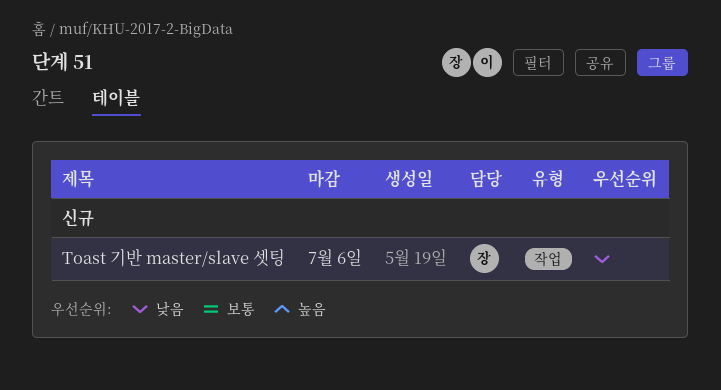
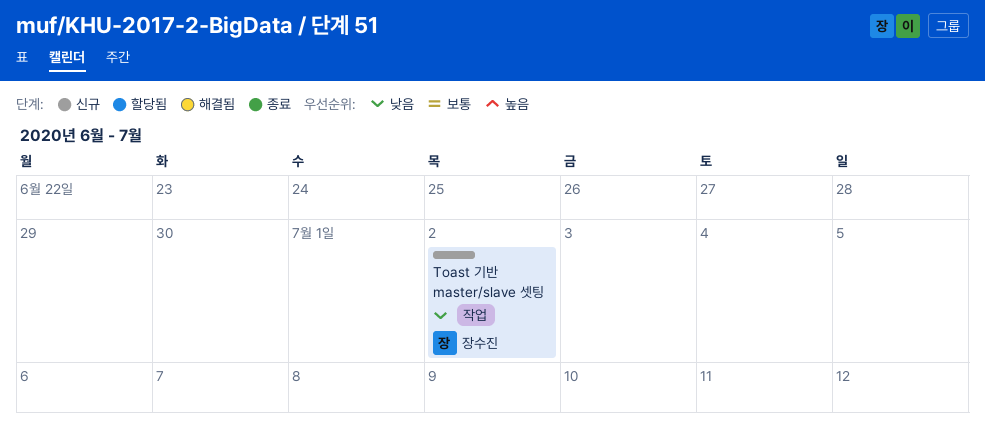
Toast 기반 master/slave 셋팅, due: Jul 6 -> Jul 2

